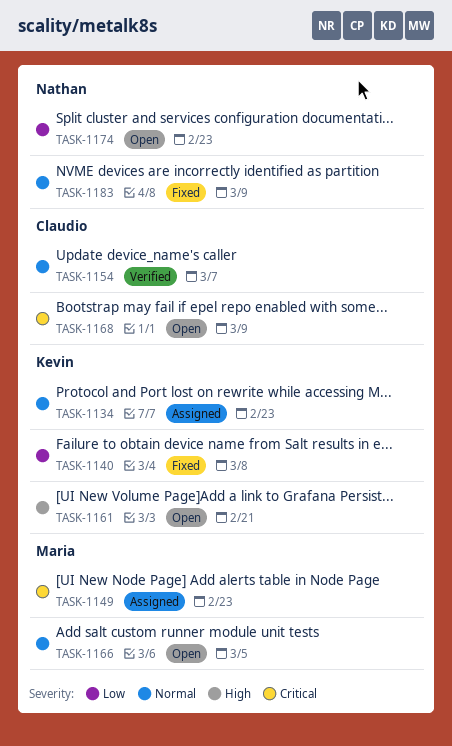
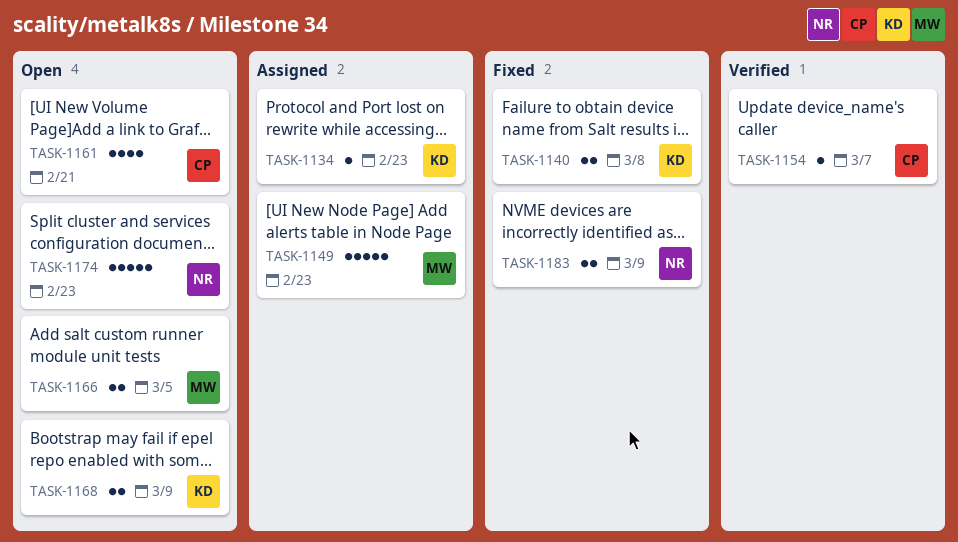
TASK-1161, owner: Kevin -> Claudio
TASK-1168, owner: Claudio -> Kevin

